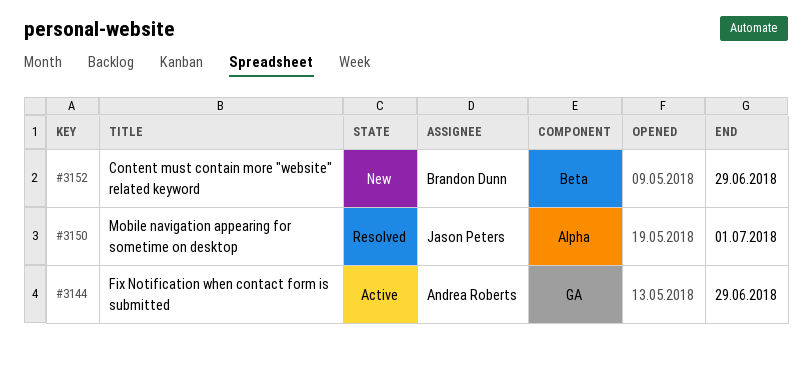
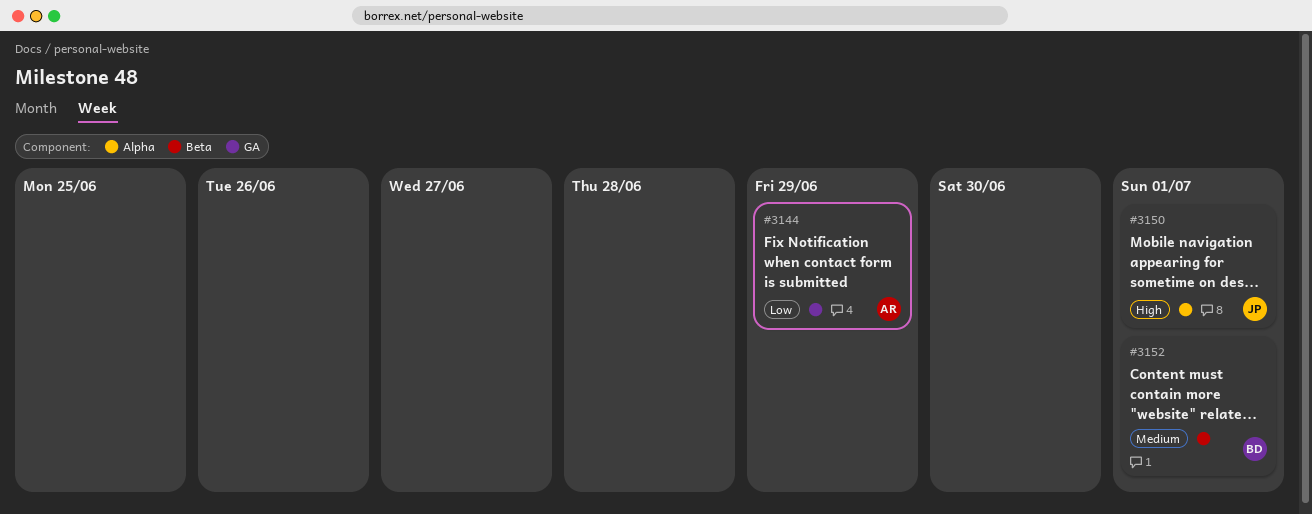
#3152, due: Jun 29 -> Jul 1

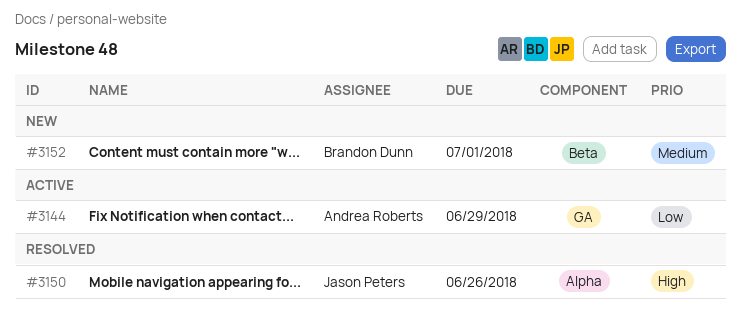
#3150, due: Jul 1 -> Jun 26

